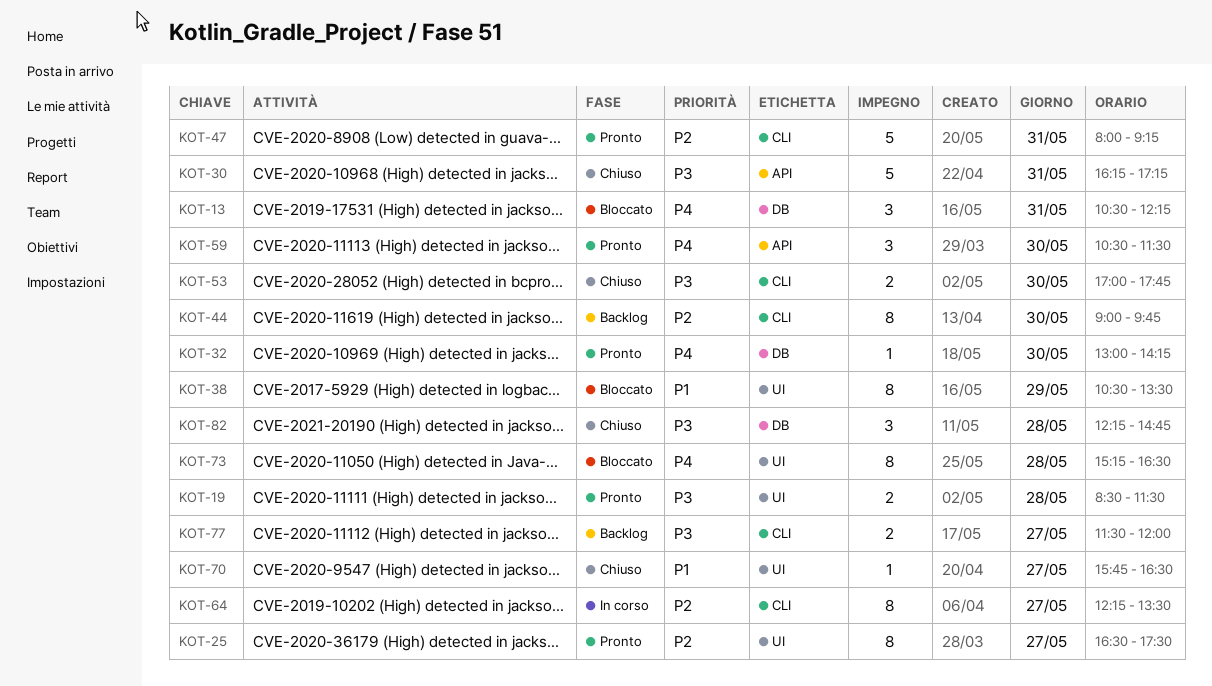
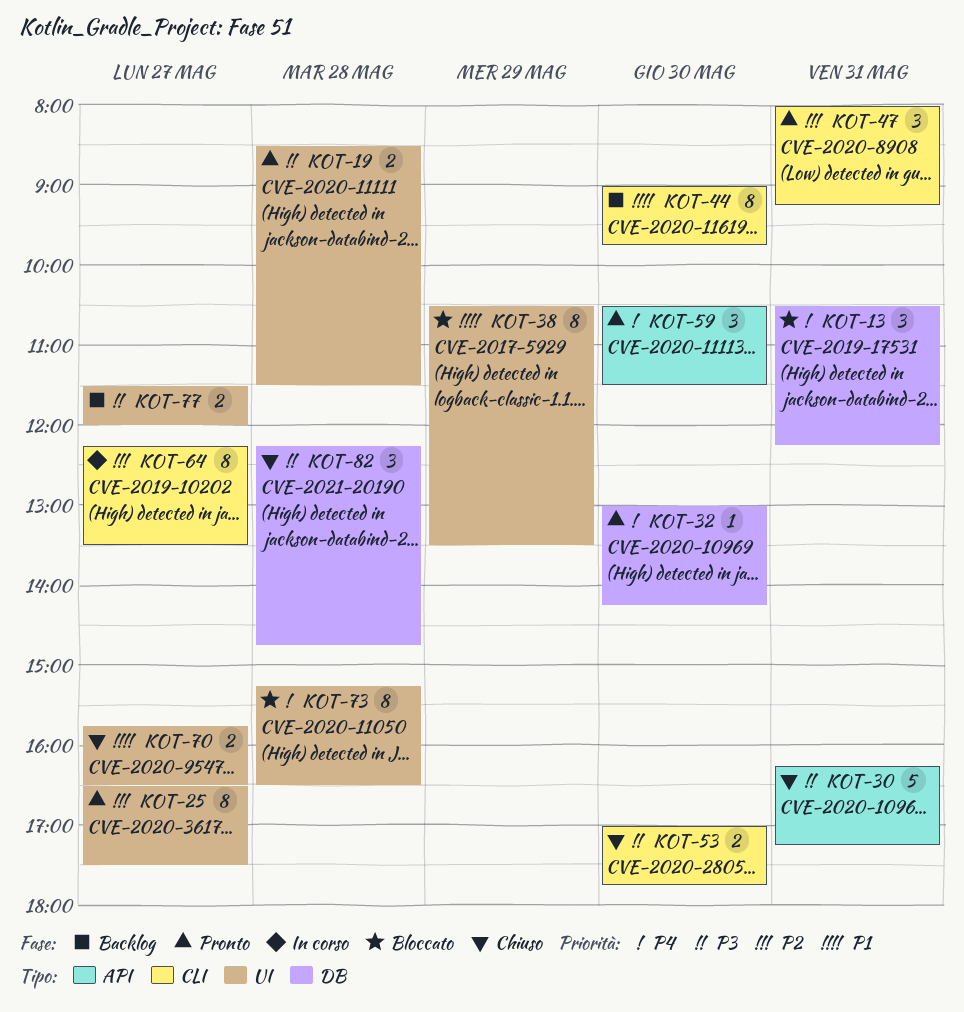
KOT-44, priority: P2 -> P1
KOT-47, estimate: 5 -> 3
KOT-70, estimate: 1 -> 2
KOT-77, label: CLI -> UI

